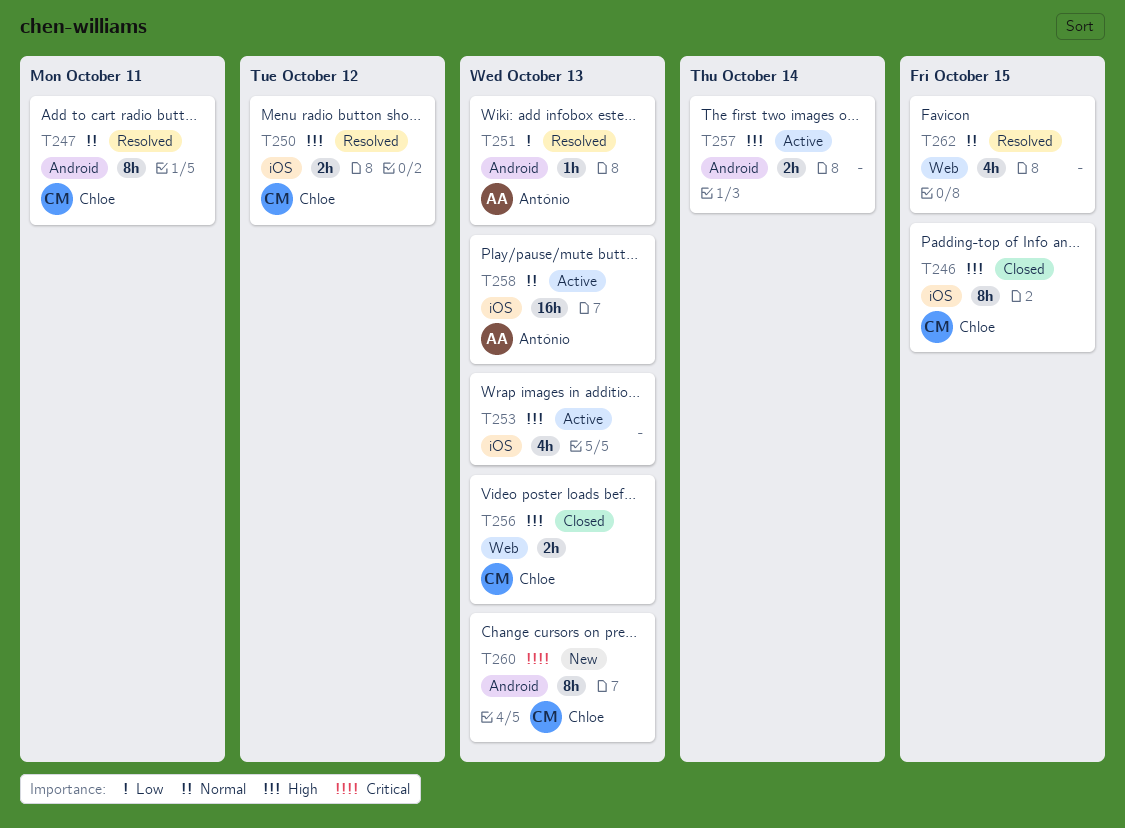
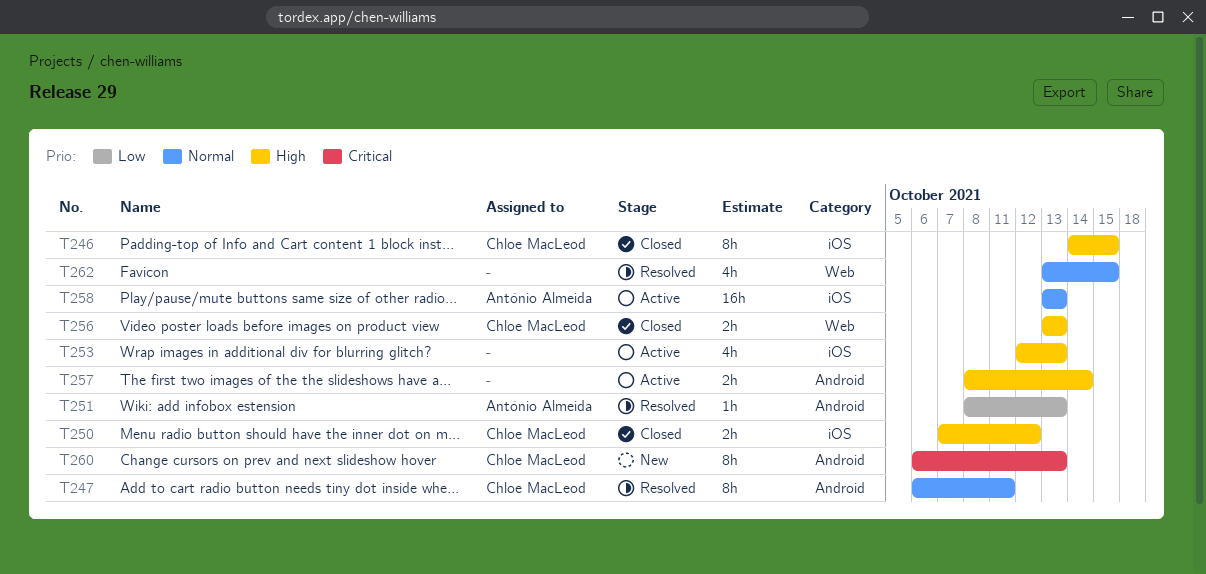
T250, status: Resolved -> Closed

